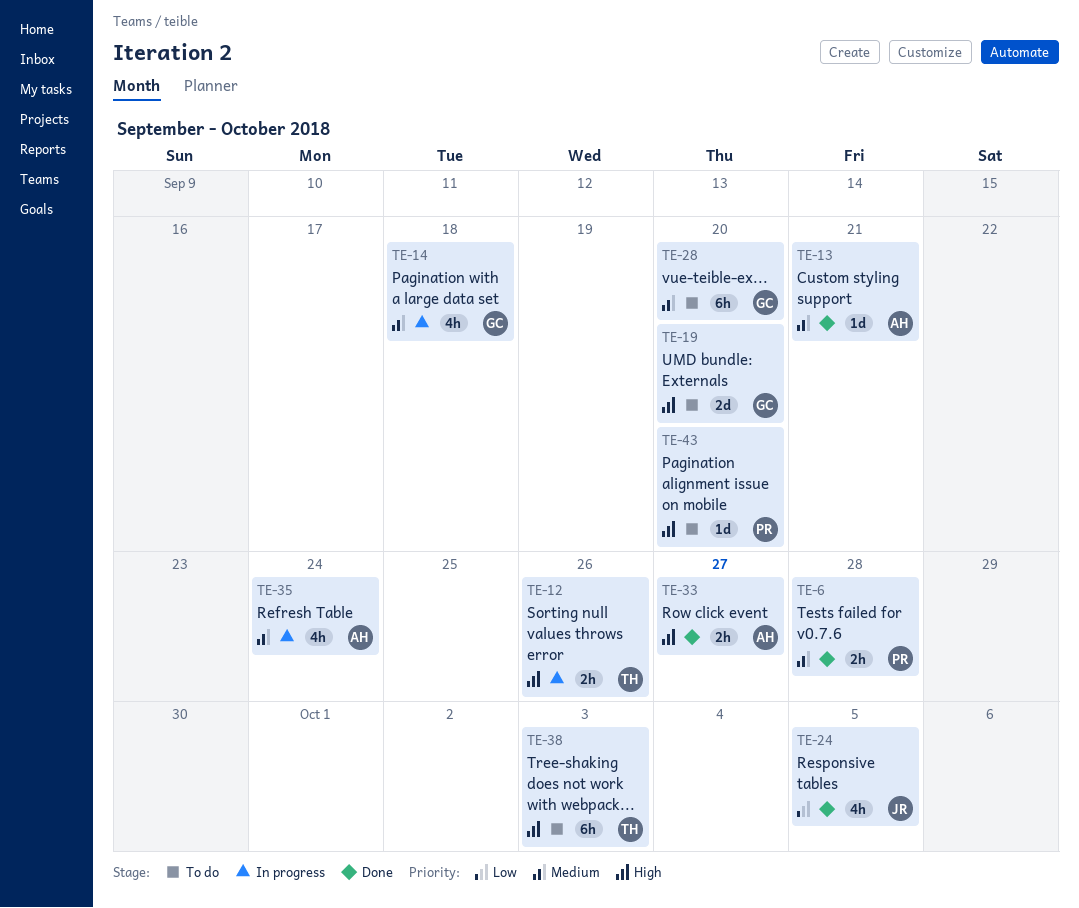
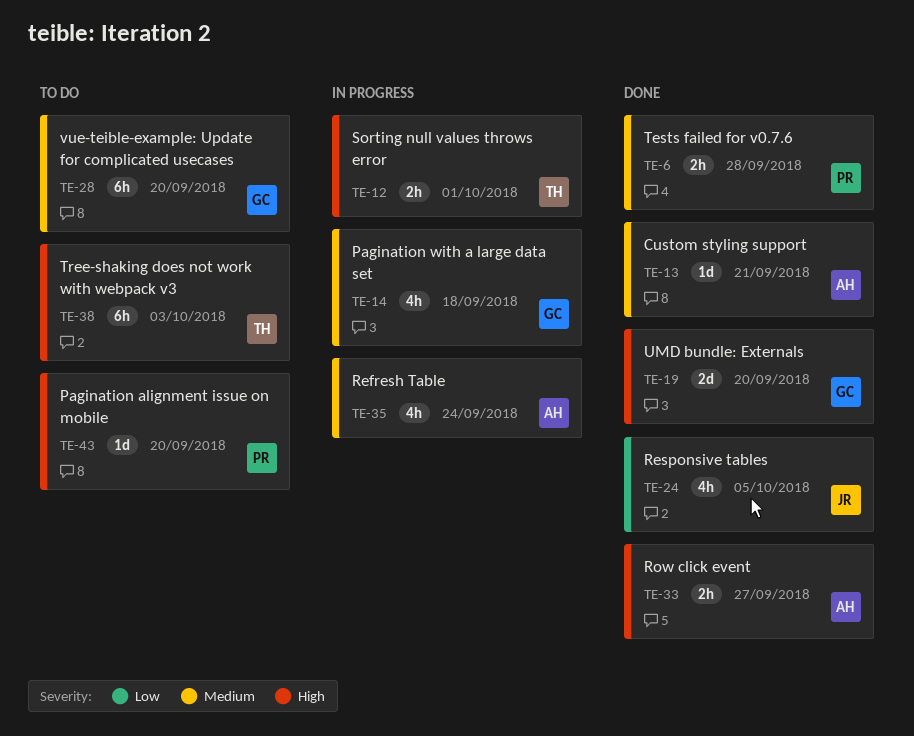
TE-12, due: Sep 26 -> Oct 1
TE-19, status: To do -> Done

